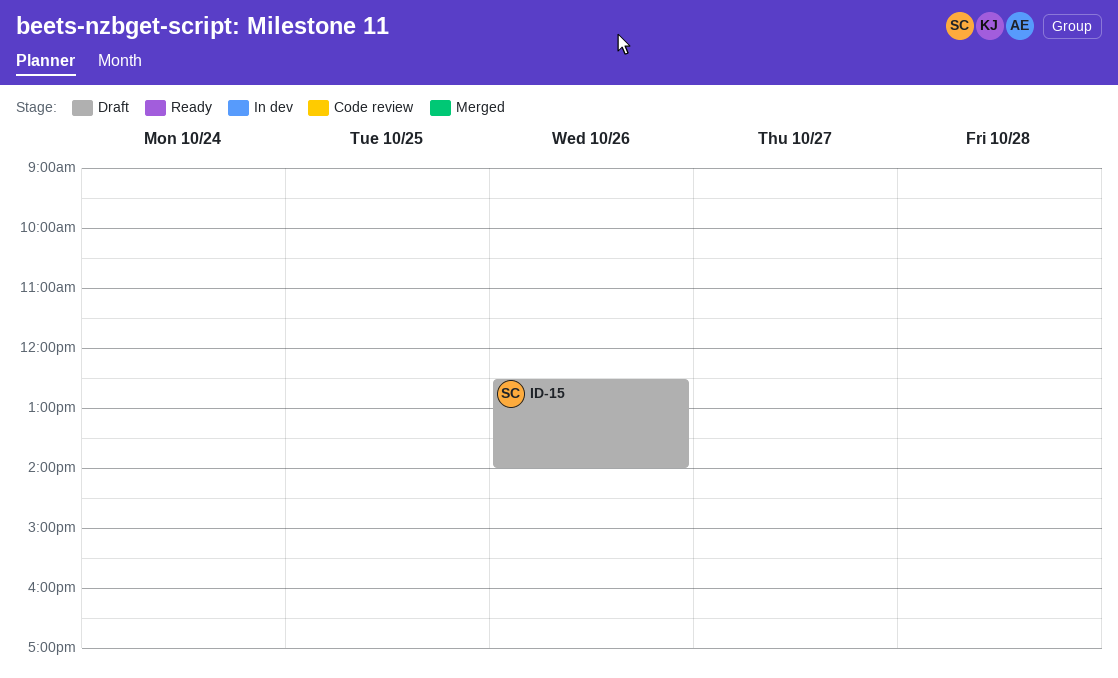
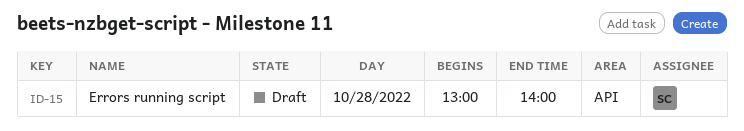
ID-15, day: Oct 26 -> Oct 28
ID-15, begins: 12:30 -> 13:00

